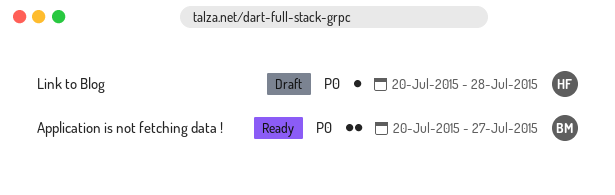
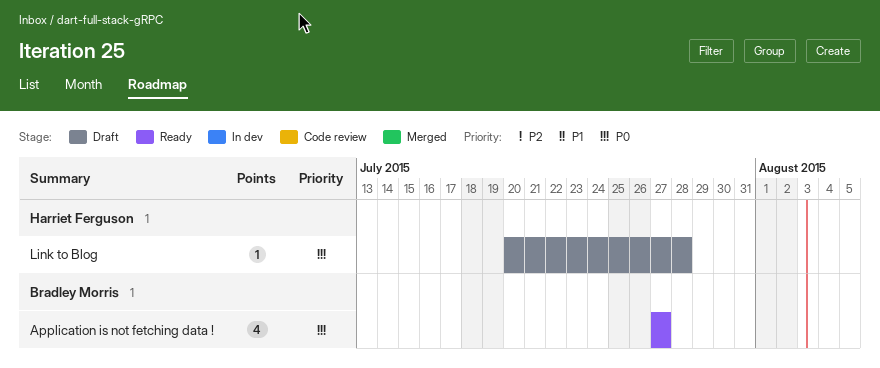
Application is not fetching data !, estimate: 2 -> 4
Application is not fetching data !, start: Jul 20 -> Jul 27

